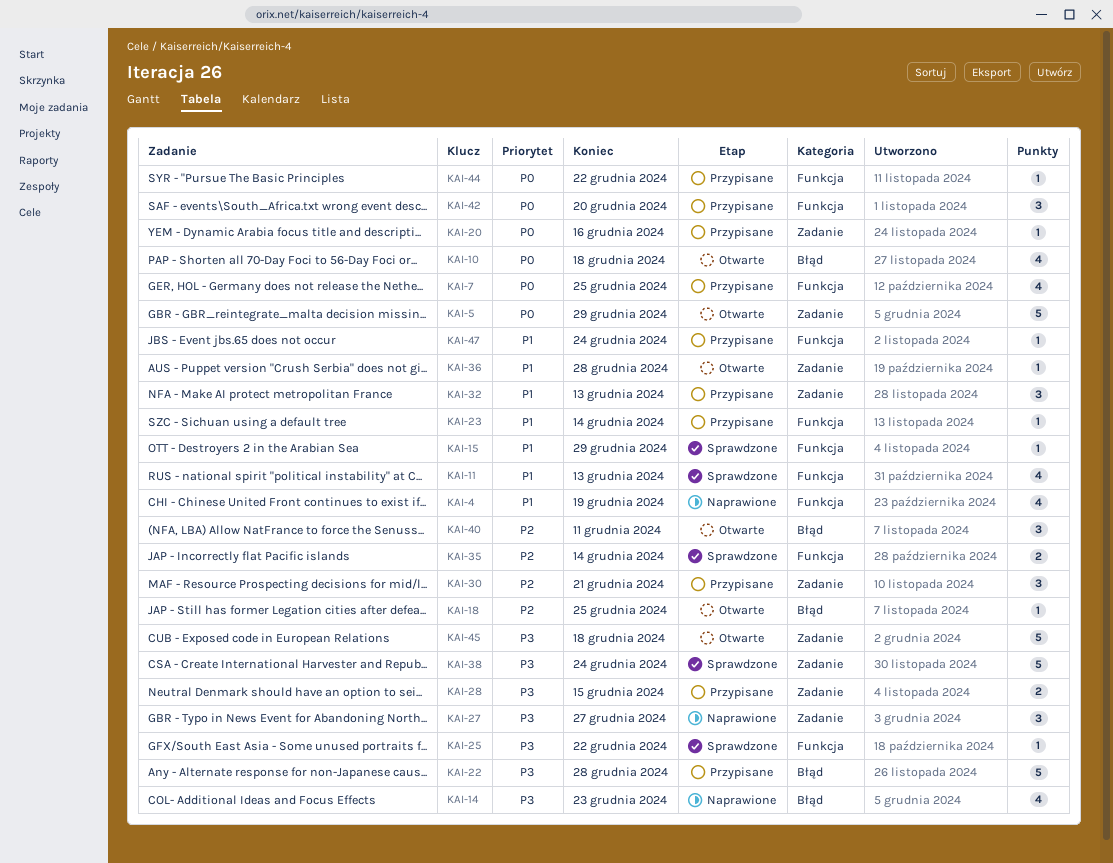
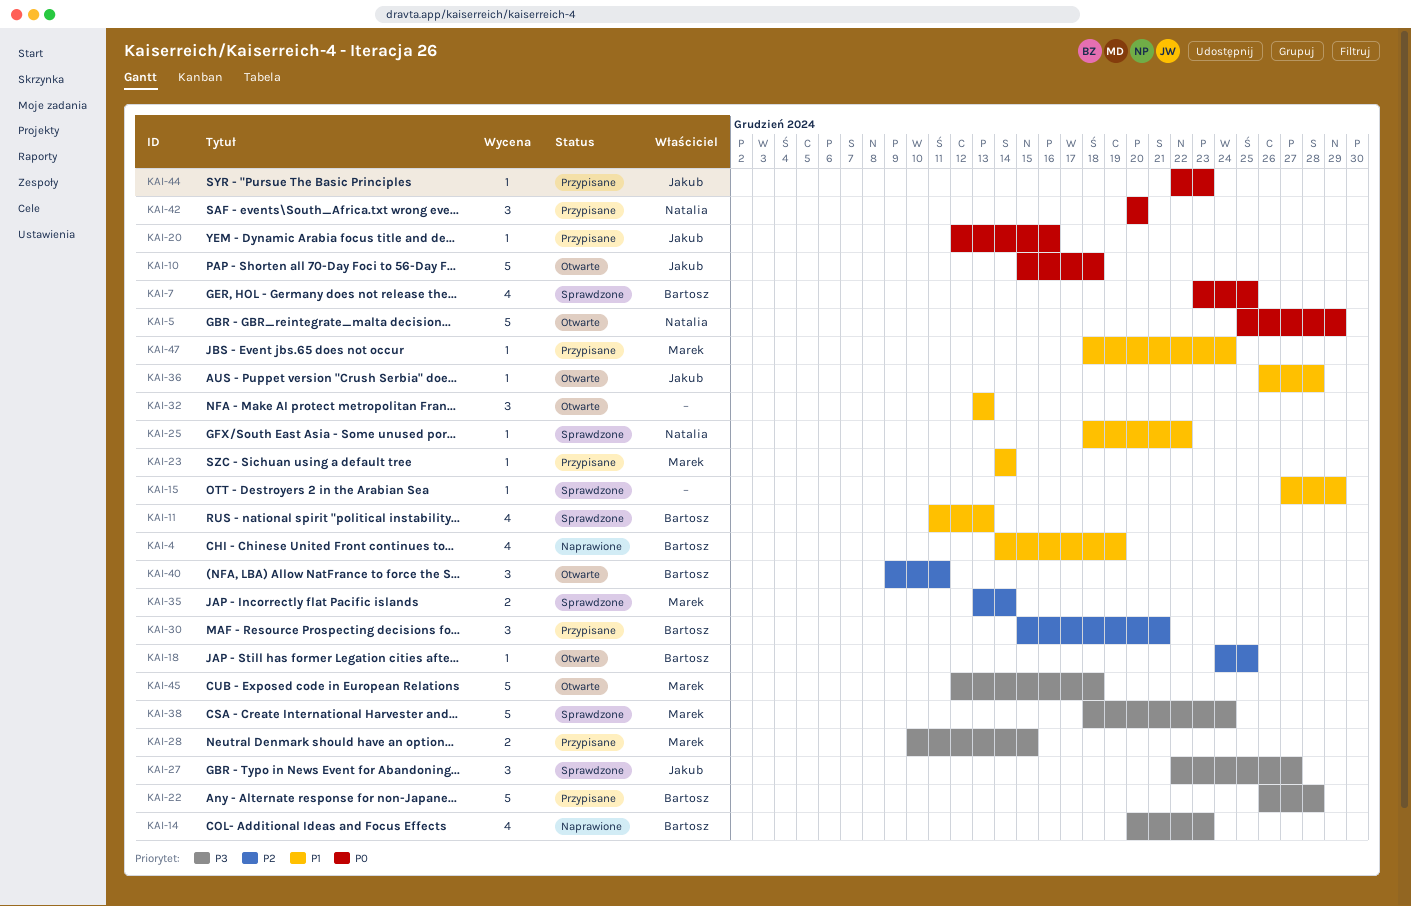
KAI-7, status: Przypisane -> Sprawdzone
KAI-10, estimate: 4 -> 5
KAI-25, priority: P3 -> P1
KAI-27, status: Naprawione -> Sprawdzone
KAI-32, status: Przypisane -> Otwarte
KAI-44, due: Dec 22 -> Dec 23

